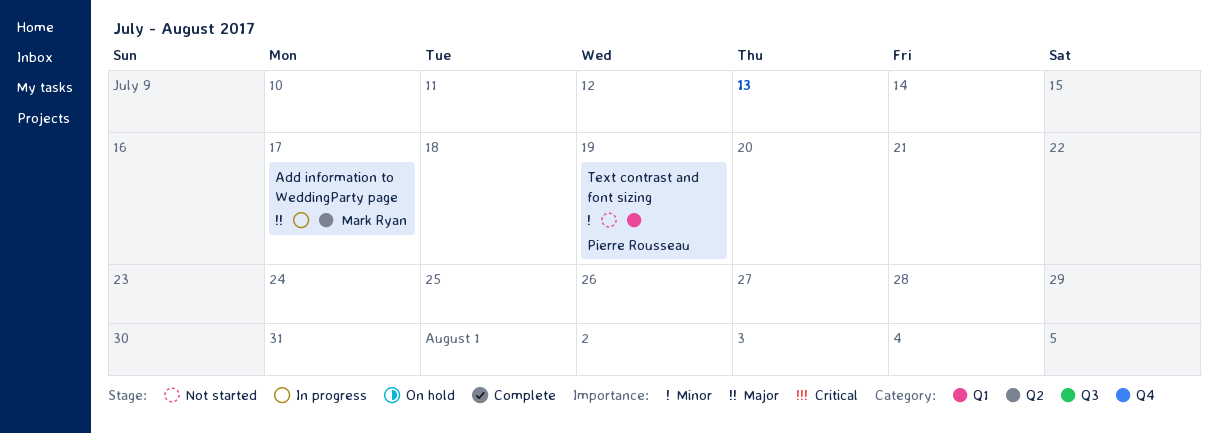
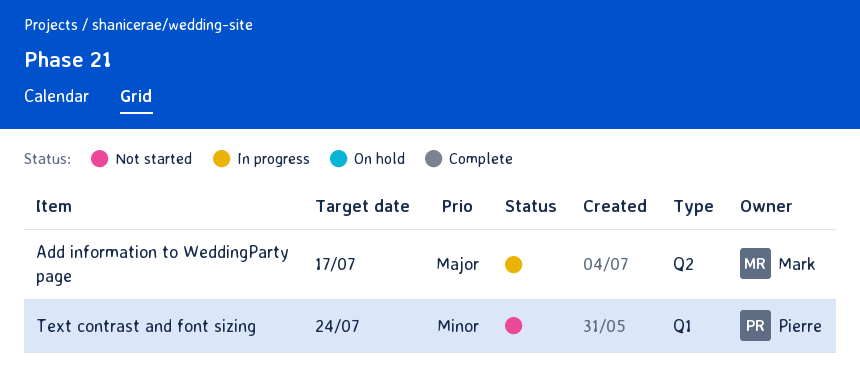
Text contrast and font sizing, due: Jul 19 -> Jul 24

